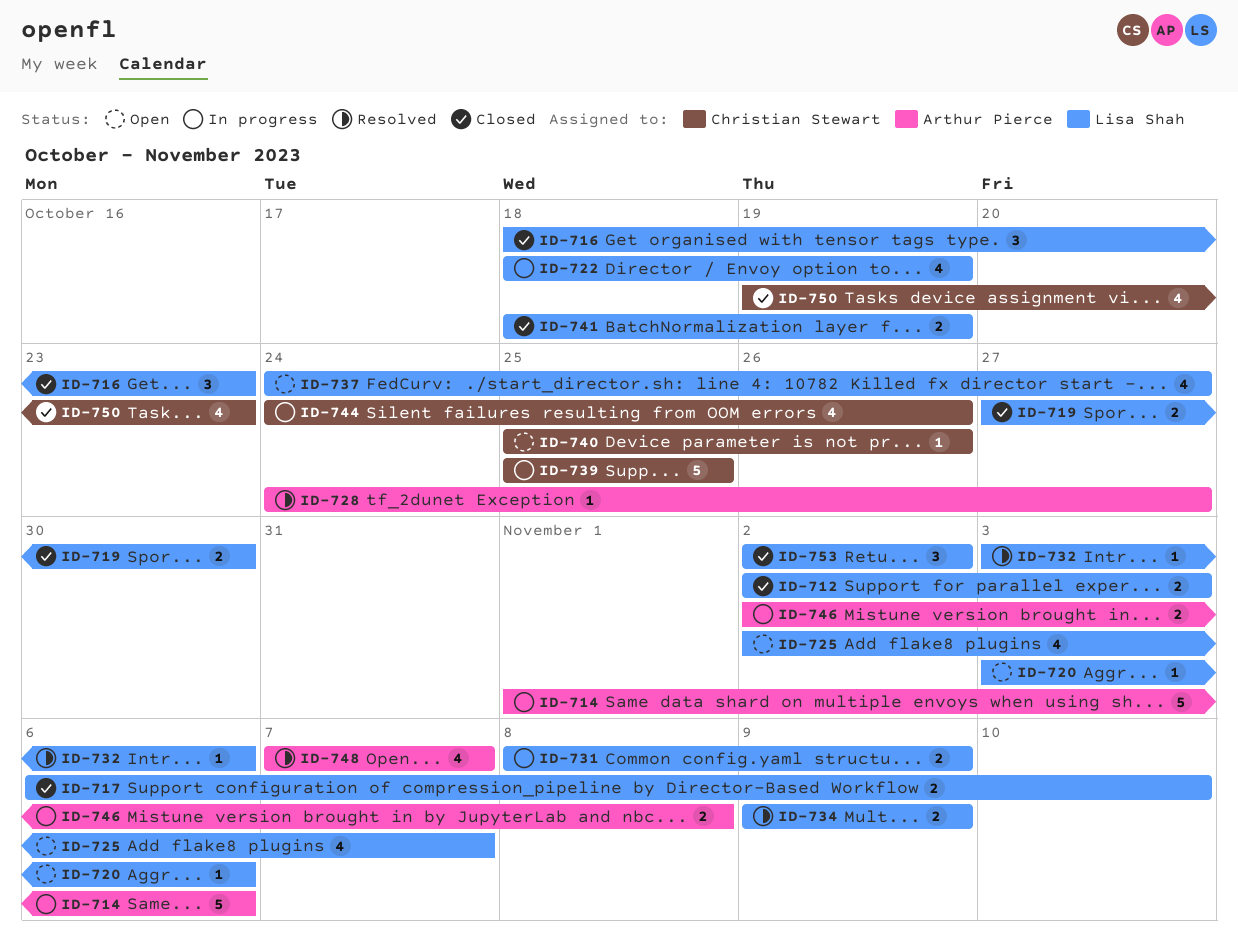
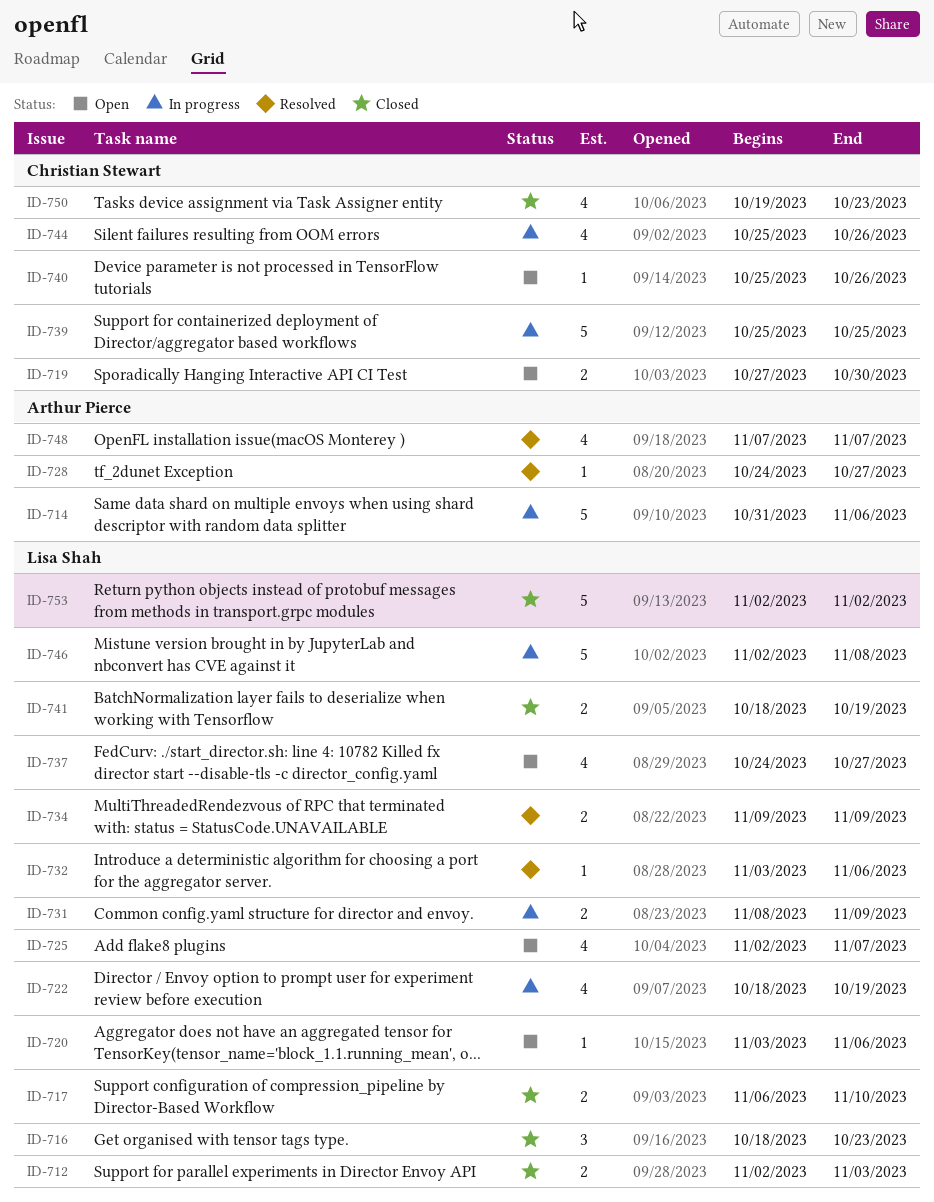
ID-714, start: Nov 1 -> Oct 31
ID-719, status: Closed -> Open
ID-719, owner: Lisa Shah -> Christian Stewart
ID-744, start: Oct 24 -> Oct 25
ID-746, owner: Arthur Pierce -> Lisa Shah
ID-746, estimate: 2 -> 5
ID-753, estimate: 3 -> 5

